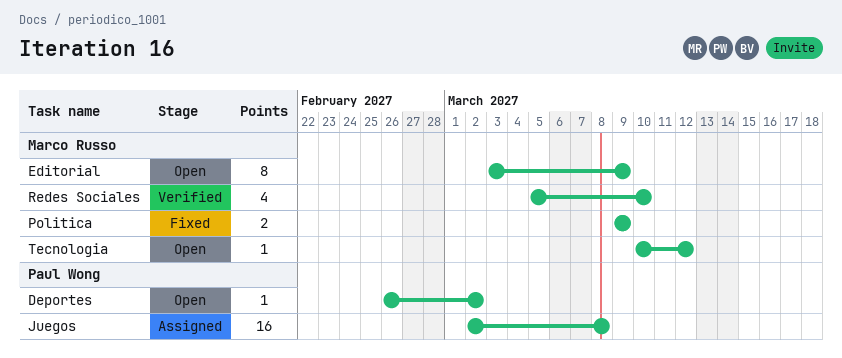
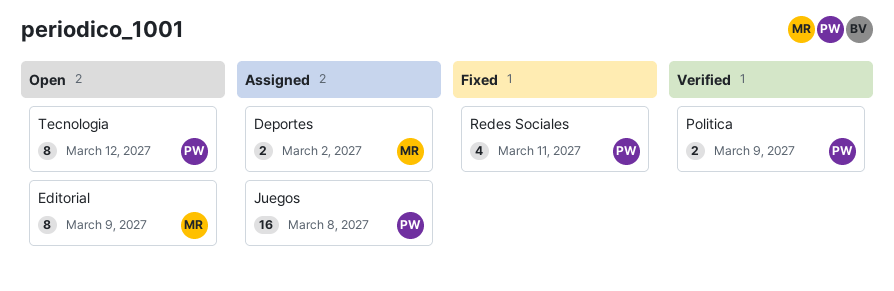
Deportes, status: Open -> Assigned
Deportes, owner: Paul Wong -> Marco Russo
Deportes, estimate: 1 -> 2
Politica, status: Fixed -> Verified
Politica, owner: Marco Russo -> Paul Wong
Redes Sociales, status: Verified -> Fixed
Redes Sociales, owner: Marco Russo -> Paul Wong
Redes Sociales, due: Mar 10 -> Mar 11
Tecnologia, owner: Marco Russo -> Paul Wong
Tecnologia, estimate: 1 -> 8

